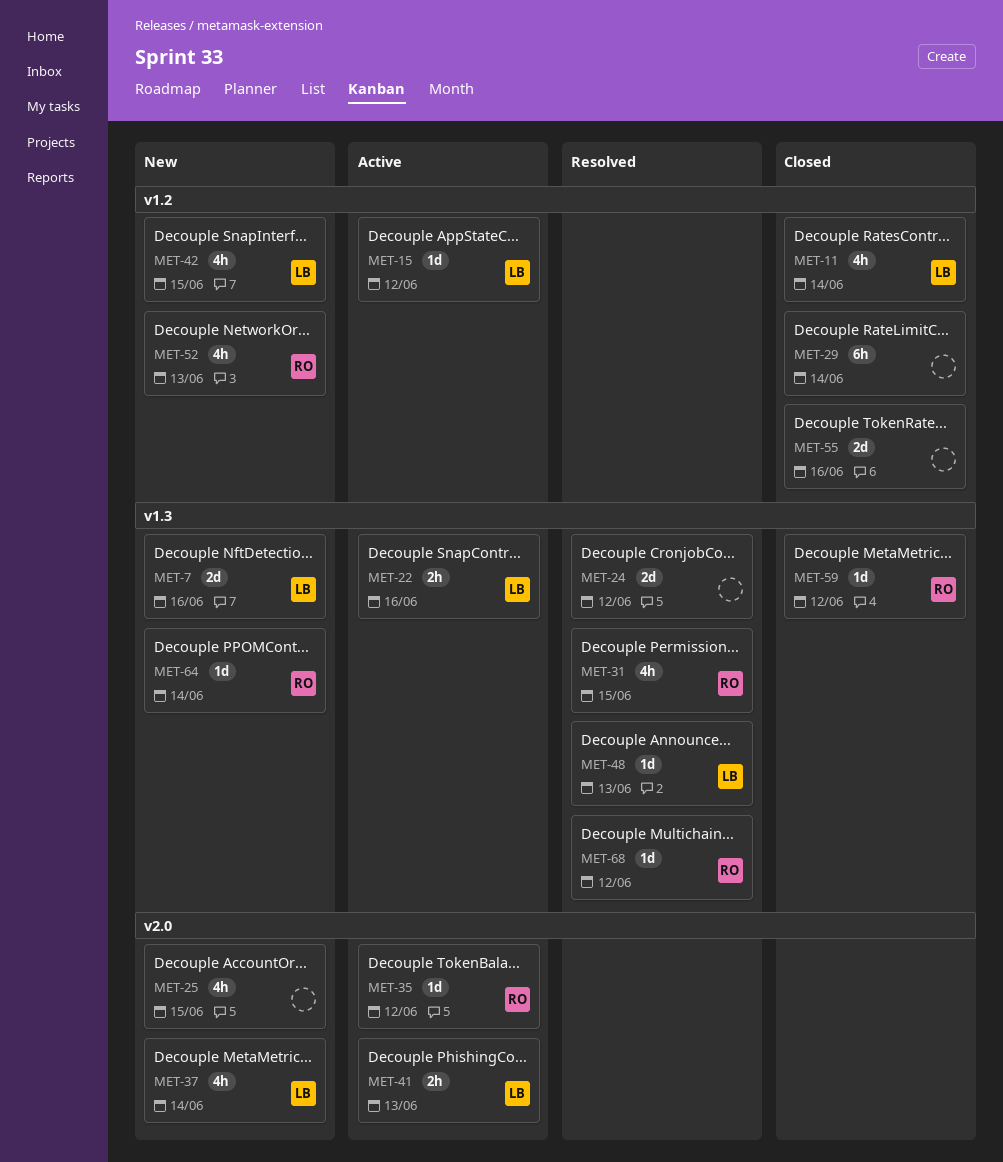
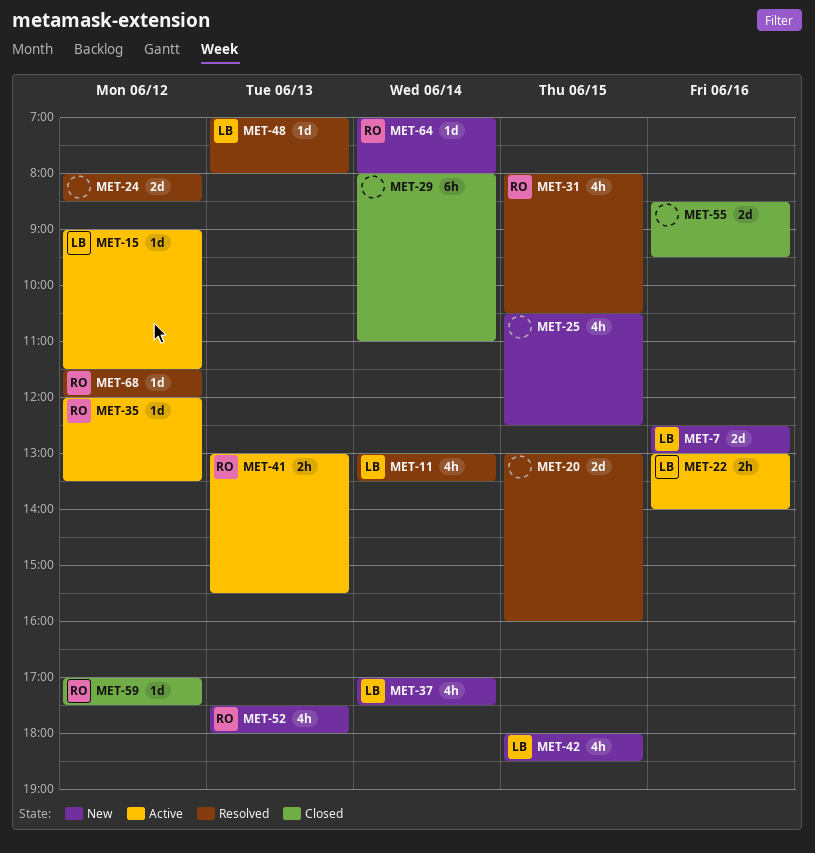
MET-11, status: Closed -> Resolved
MET-20: none -> present
MET-41, owner: LB -> RO

